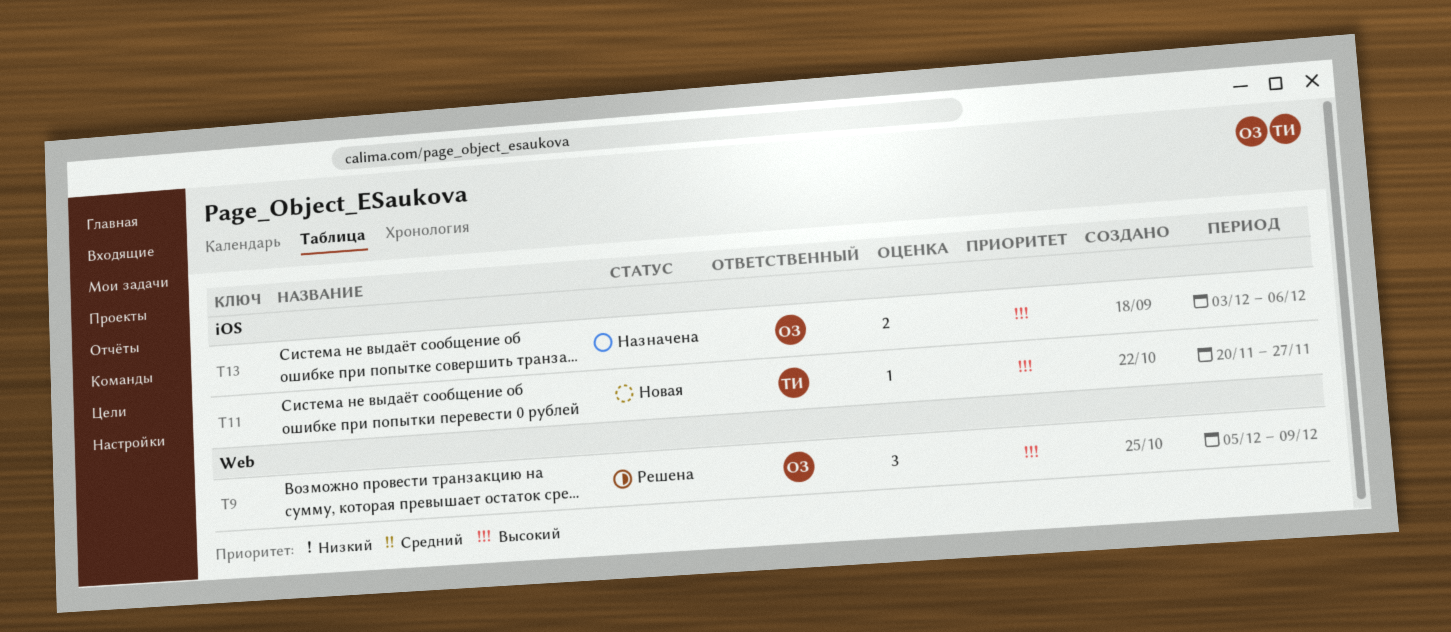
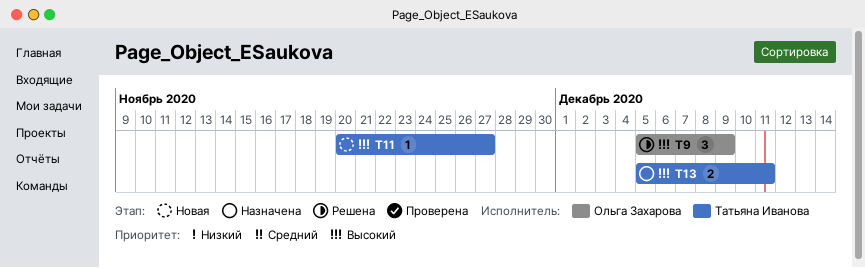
T13, owner: Ольга Захарова -> Татьяна Иванова
T13, start: Dec 3 -> Dec 5
T13, due: Dec 6 -> Dec 11

